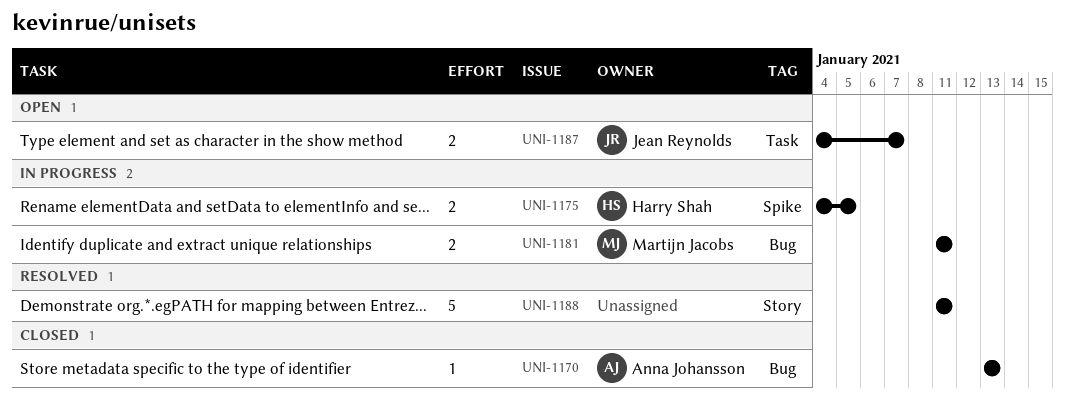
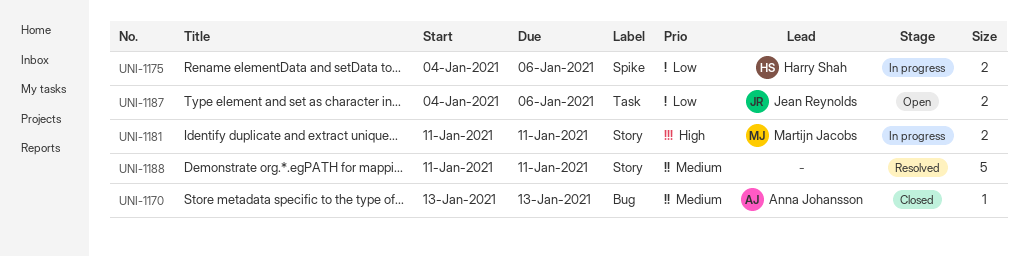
UNI-1175, due: Jan 5 -> Jan 6
UNI-1181, label: Bug -> Story
UNI-1187, due: Jan 7 -> Jan 6

